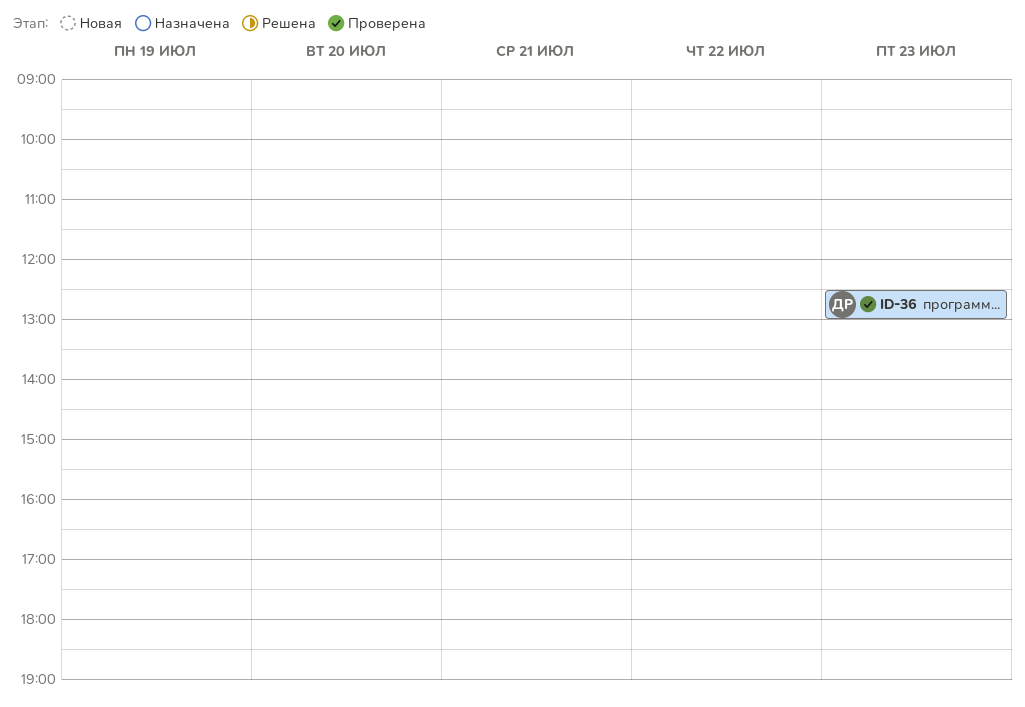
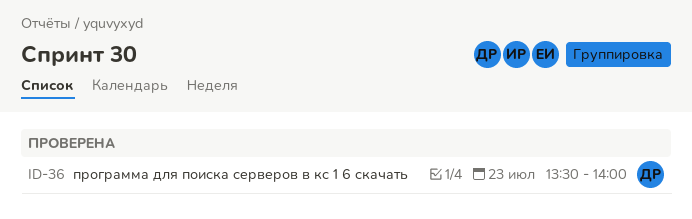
ID-36, begins: 12:30 -> 13:30
ID-36, ends: 13:00 -> 14:00

